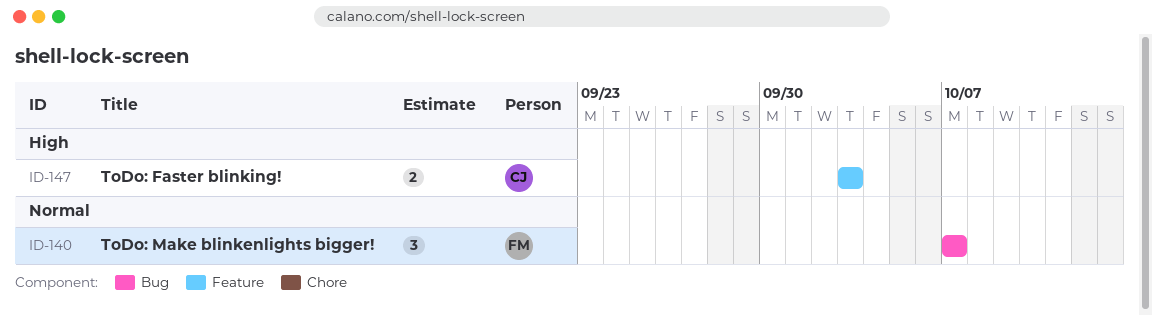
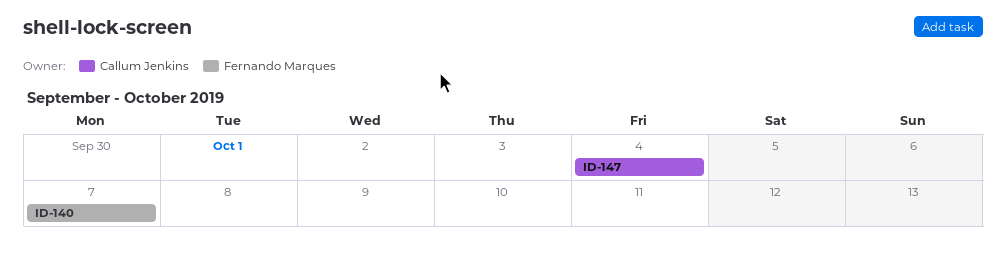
ID-147, start: Oct 3 -> Oct 4
ID-147, due: Oct 3 -> Oct 4

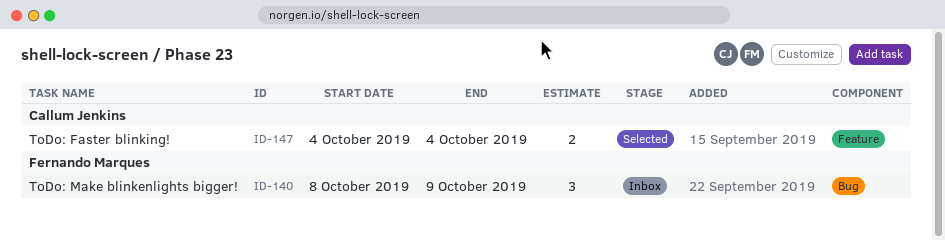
ID-140, start: Oct 7 -> Oct 8
ID-140, due: Oct 7 -> Oct 9

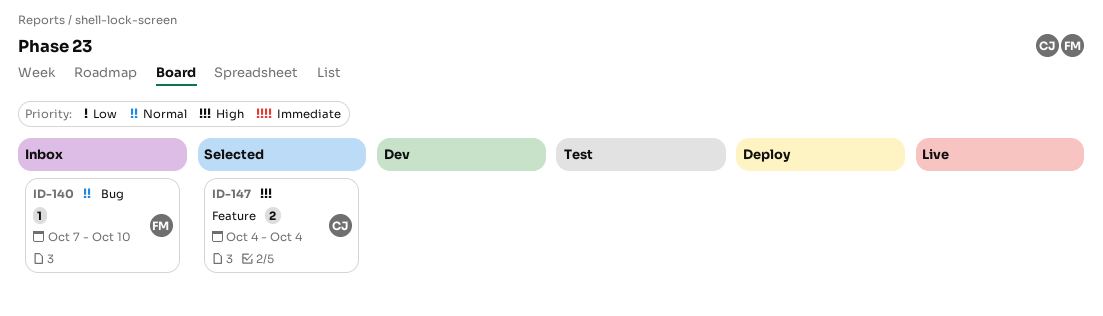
ID-140, estimate: 3 -> 1
ID-140, start: Oct 8 -> Oct 7
ID-140, due: Oct 9 -> Oct 10

